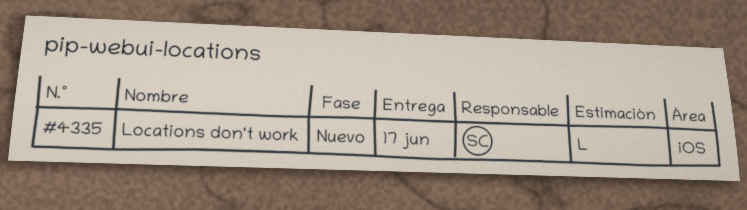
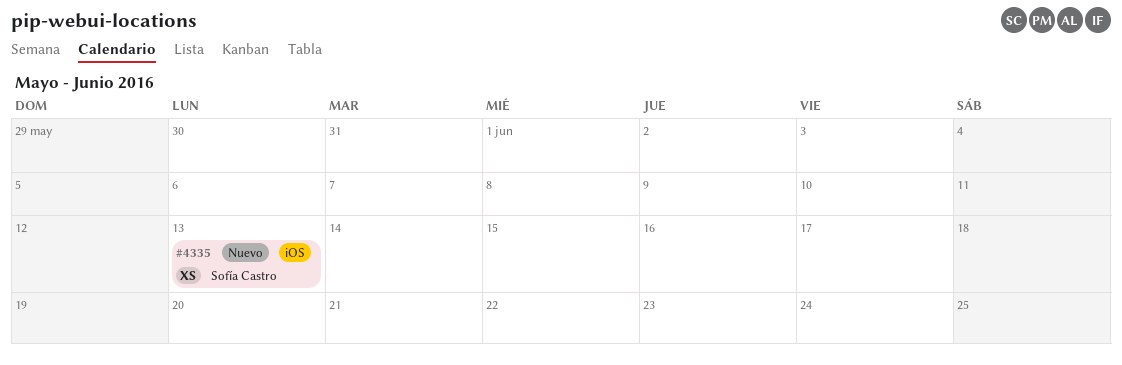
#4335, estimate: L -> XS
#4335, due: Jun 17 -> Jun 13

